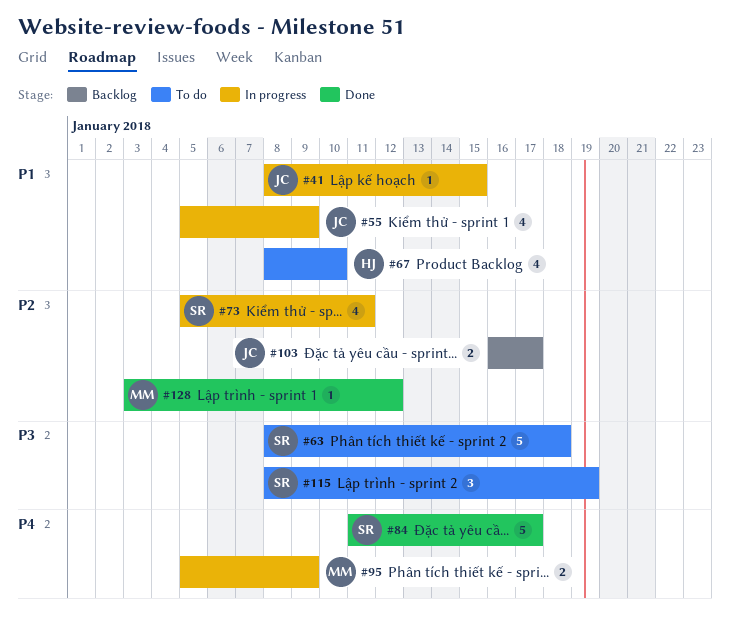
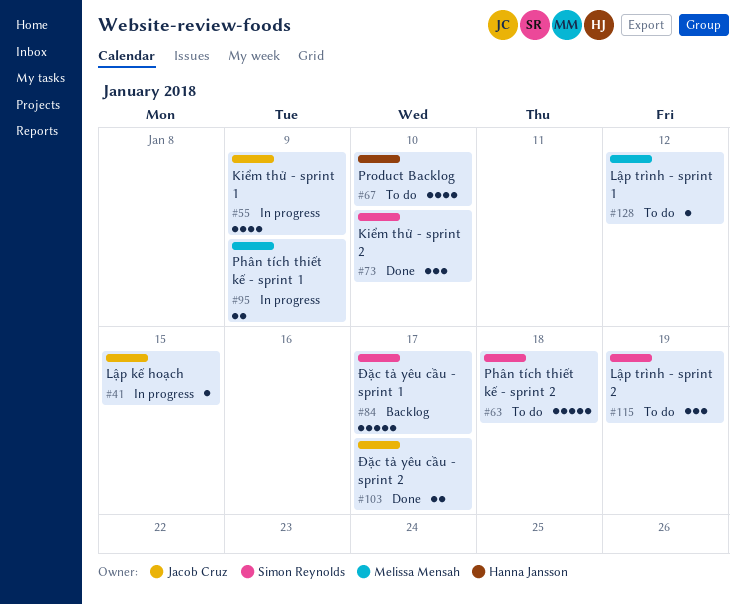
#73, status: In progress -> Done
#73, estimate: 4 -> 3
#73, due: Jan 11 -> Jan 10
#84, status: Done -> Backlog
#103, status: Backlog -> Done
#128, status: Done -> To do

